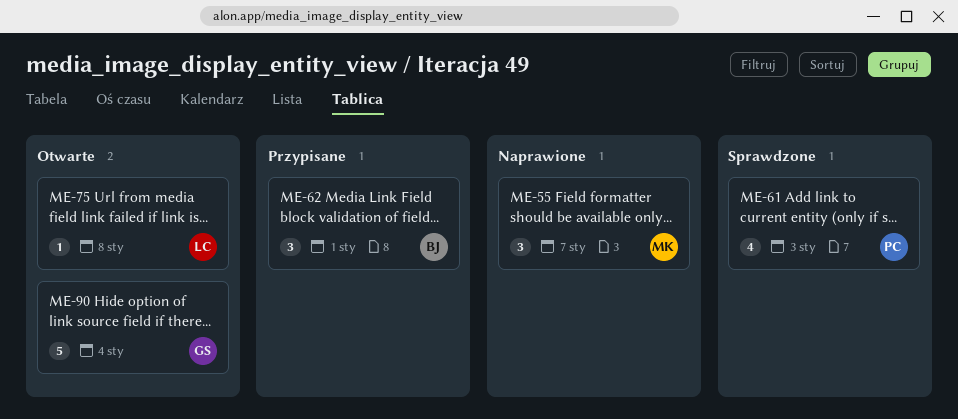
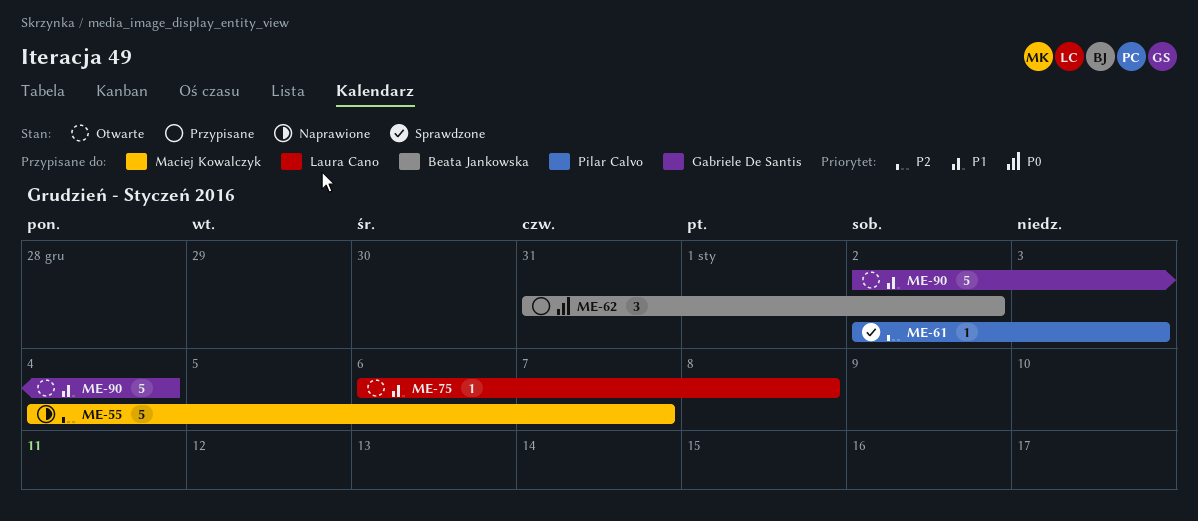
ME-55, estimate: 3 -> 5
ME-61, estimate: 4 -> 1
ME-62, due: Jan 1 -> Jan 2

